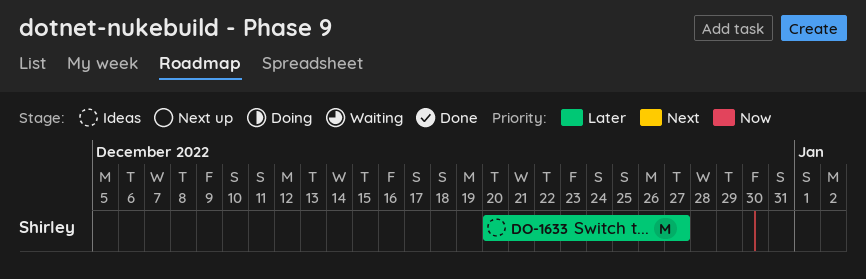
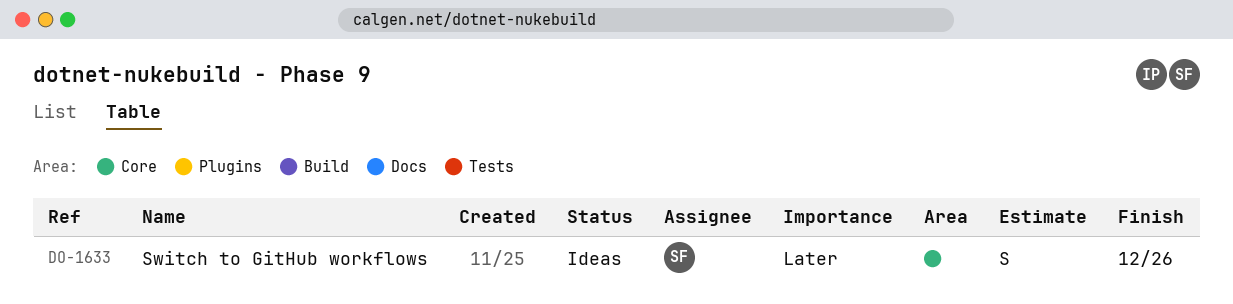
DO-1633, estimate: M -> S
DO-1633, due: Dec 27 -> Dec 26

